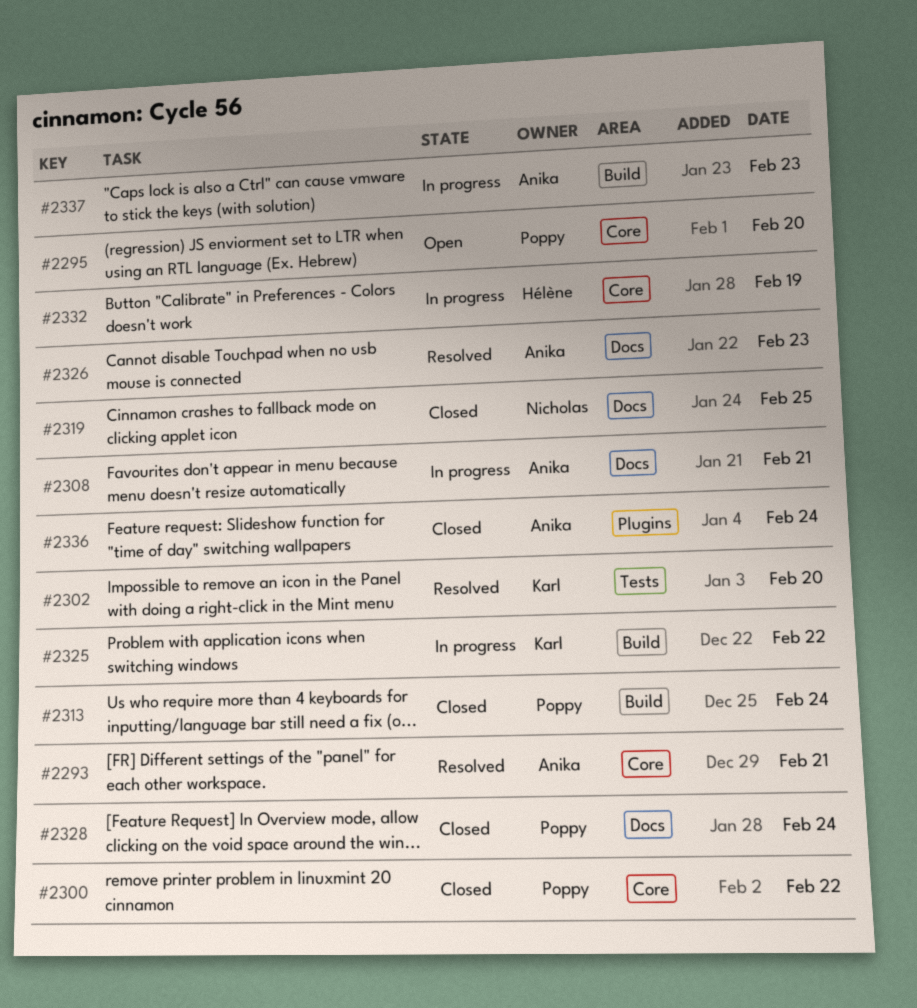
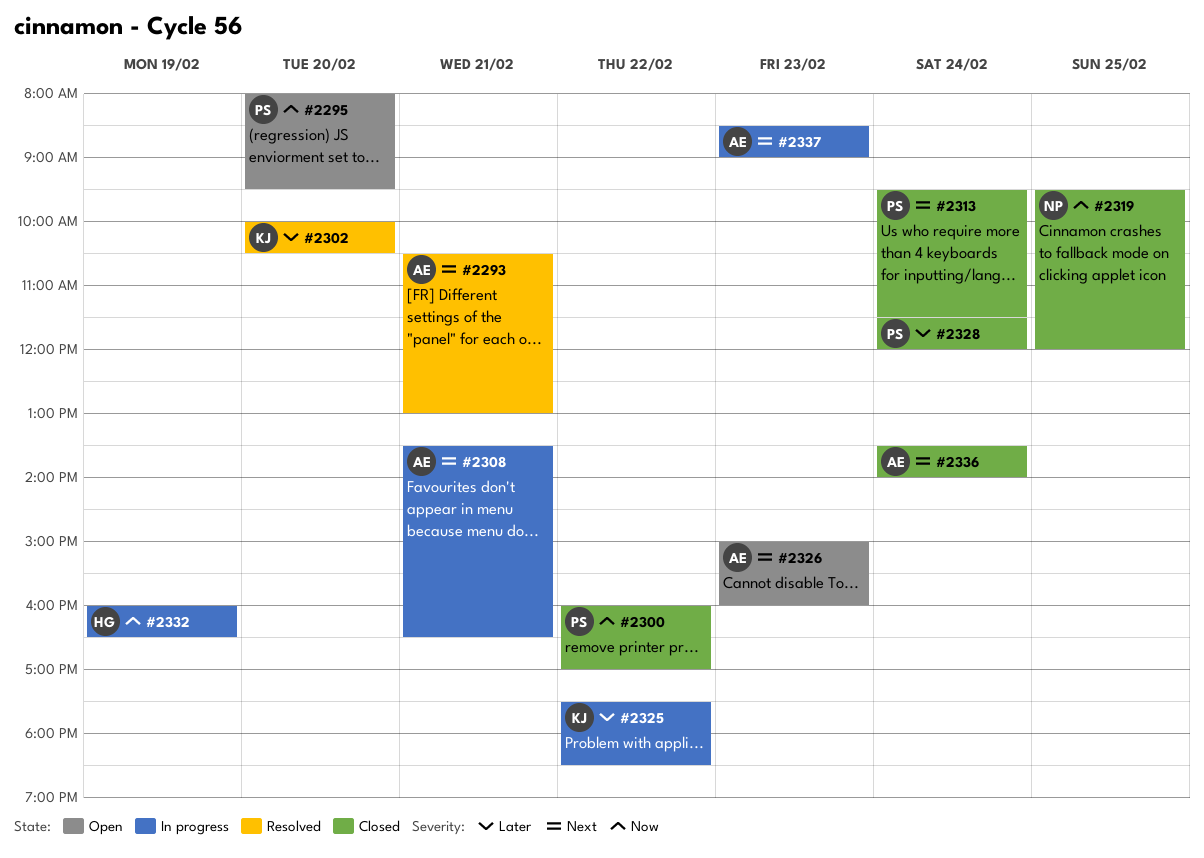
#2326, status: Resolved -> Open

